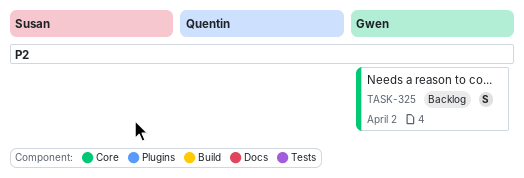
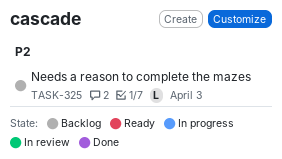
TASK-325, estimate: S -> L
TASK-325, due: Apr 2 -> Apr 3

